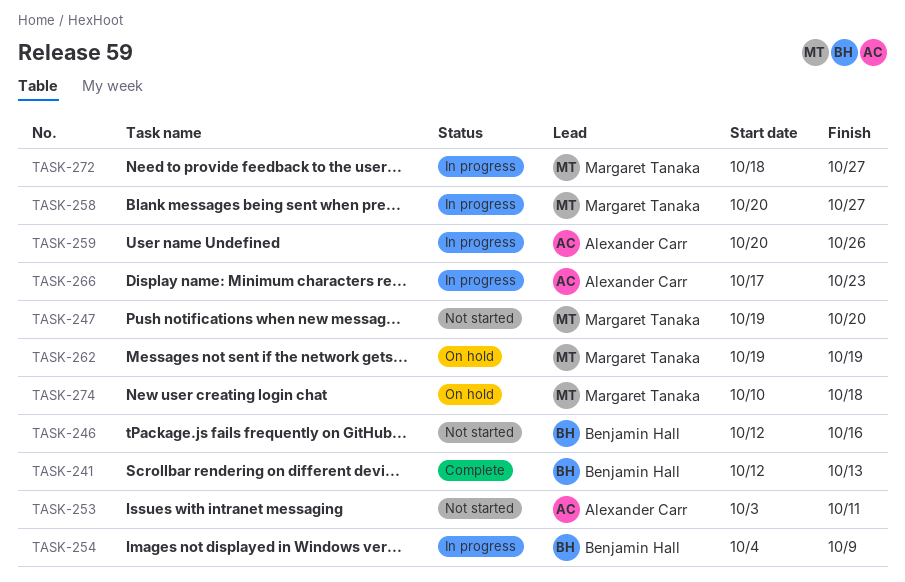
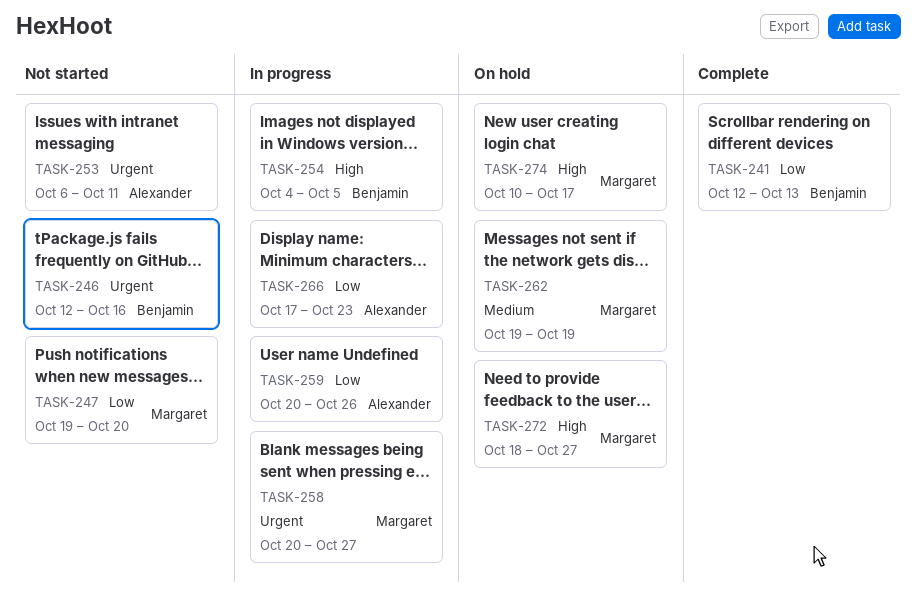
TASK-253, start: Oct 3 -> Oct 6
TASK-254, due: Oct 9 -> Oct 5
TASK-272, status: In progress -> On hold
TASK-274, due: Oct 18 -> Oct 17

